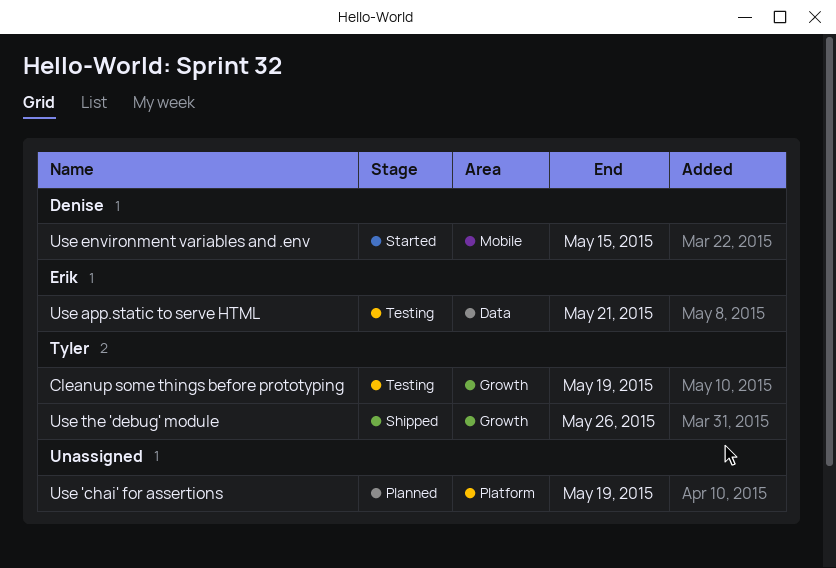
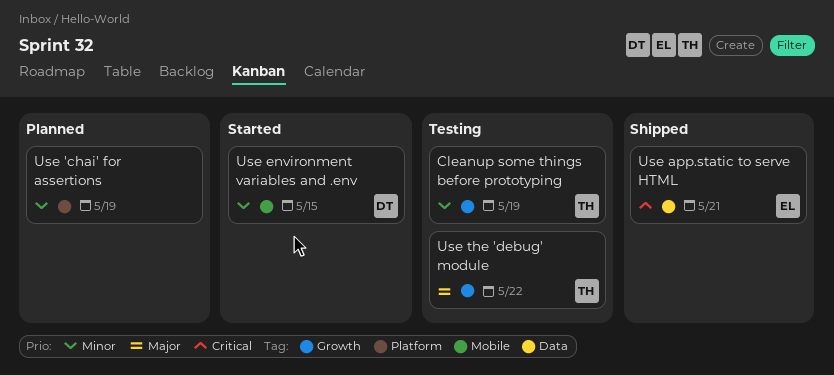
Use app.static to serve HTML, status: Testing -> Shipped
Use the 'debug' module, status: Shipped -> Testing
Use the 'debug' module, due: May 26 -> May 22

